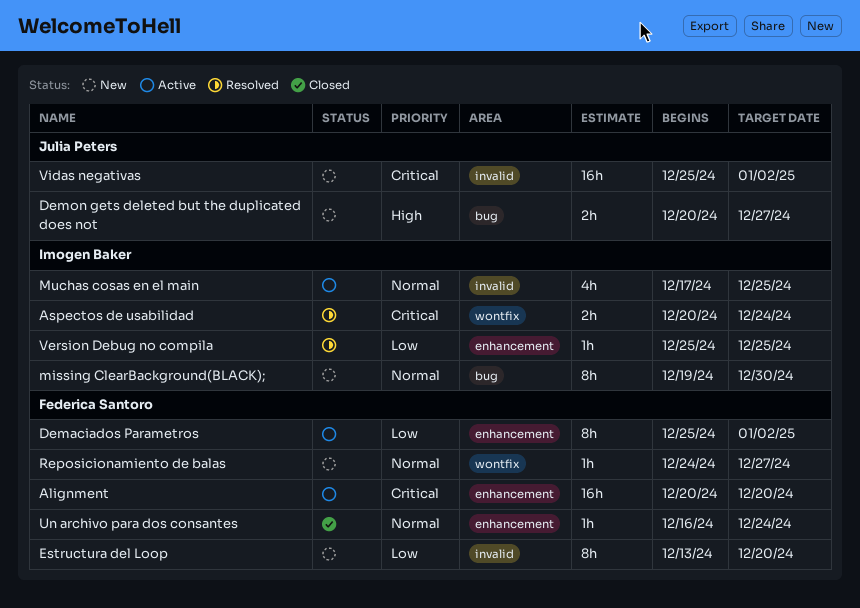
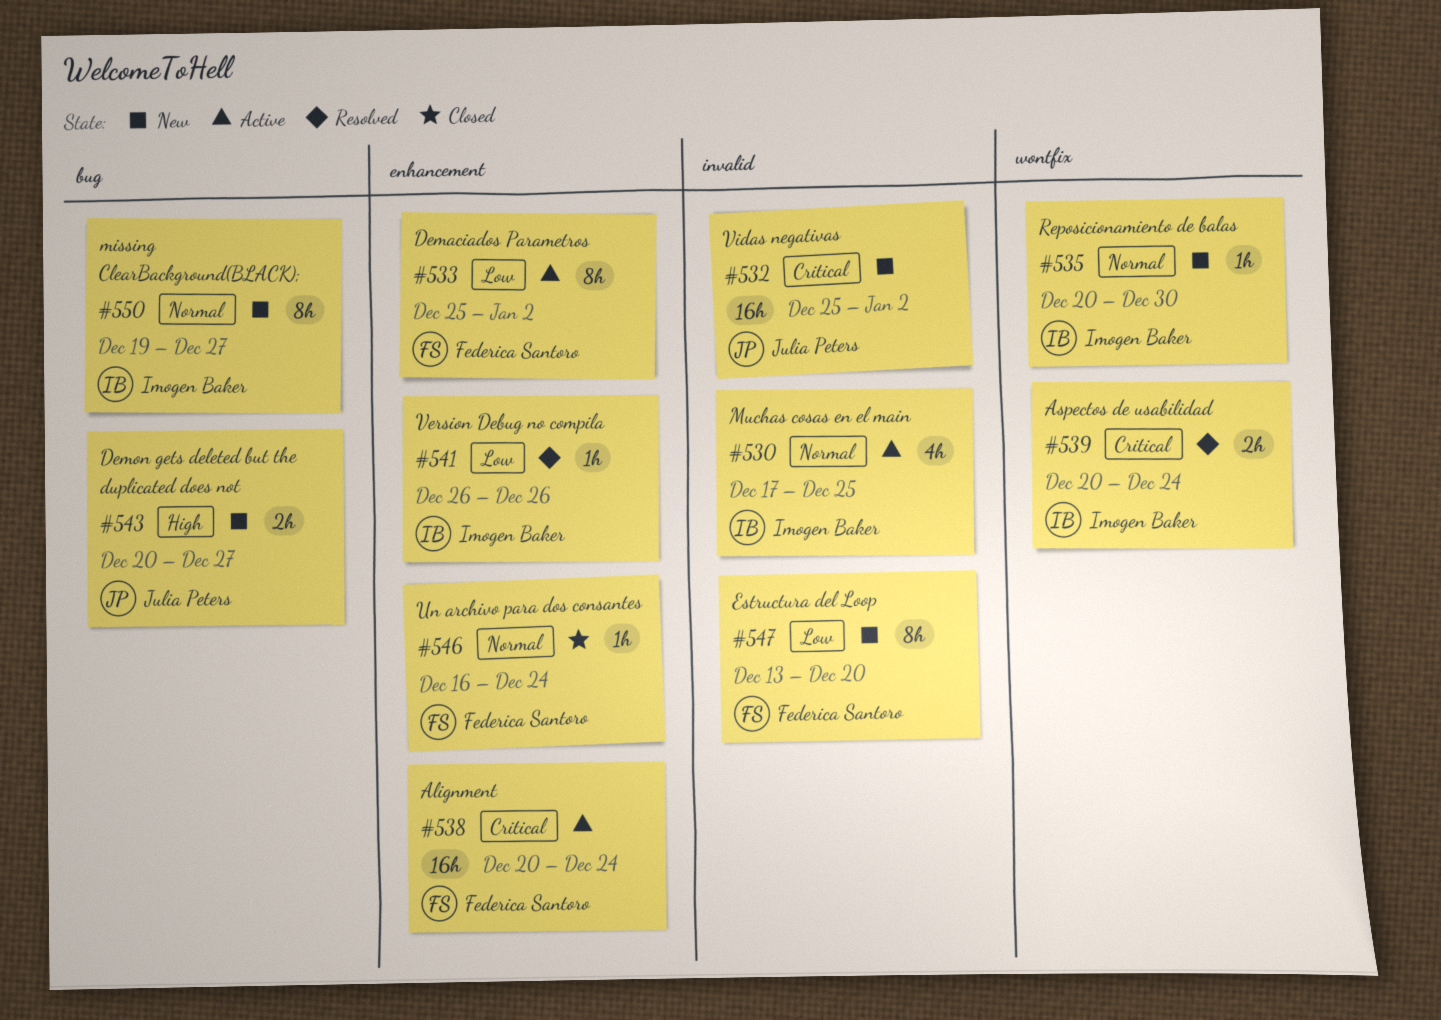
Alignment, due: Dec 20 -> Dec 24
missing ClearBackground(BLACK);, due: Dec 30 -> Dec 27
Reposicionamiento de balas, owner: Federica Santoro -> Imogen Baker
Reposicionamiento de balas, start: Dec 24 -> Dec 20
Reposicionamiento de balas, due: Dec 27 -> Dec 30
Version Debug no compila, start: Dec 25 -> Dec 26
Version Debug no compila, due: Dec 25 -> Dec 26

